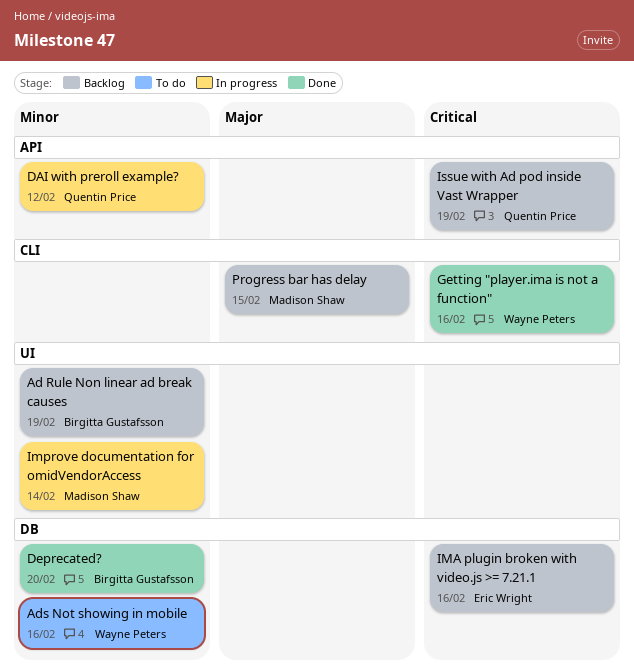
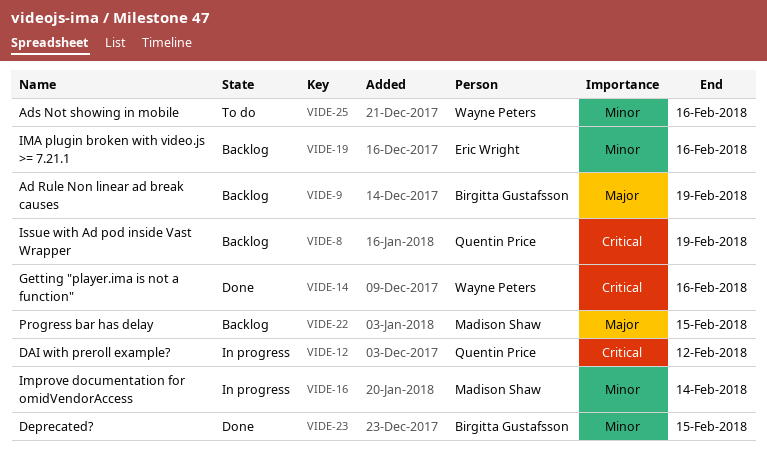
Ad Rule Non linear ad break causes, priority: Minor -> Major
DAI with preroll example?, priority: Minor -> Critical
Deprecated?, due: Feb 20 -> Feb 15
IMA plugin broken with video.js >= 7.21.1, priority: Critical -> Minor

